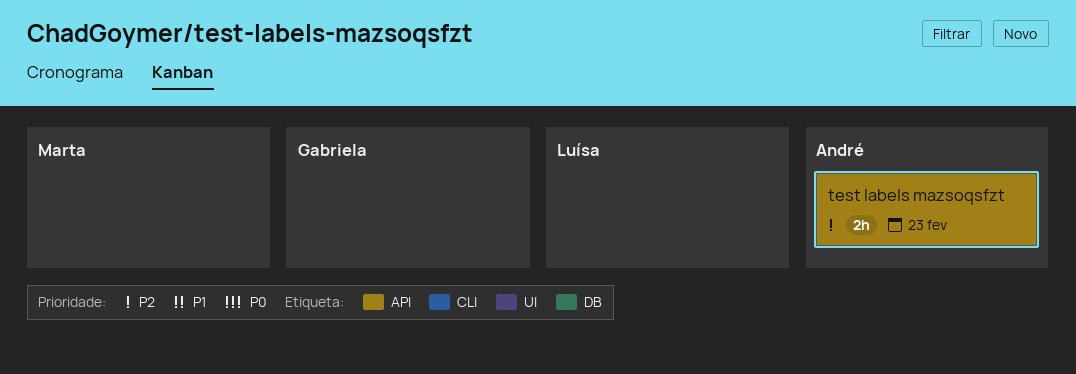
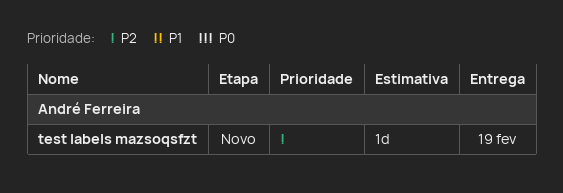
test labels mazsoqsfzt, estimate: 2h -> 1d
test labels mazsoqsfzt, due: Feb 23 -> Feb 19

